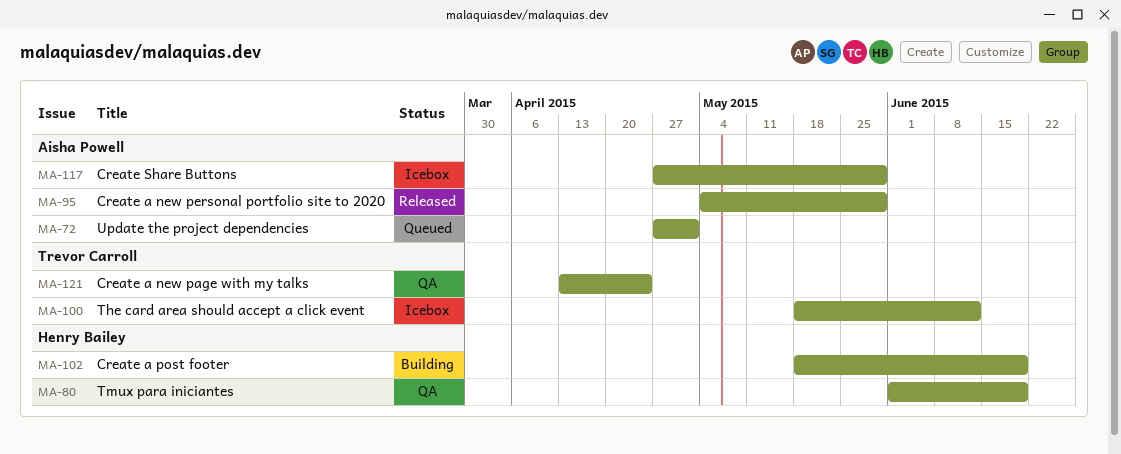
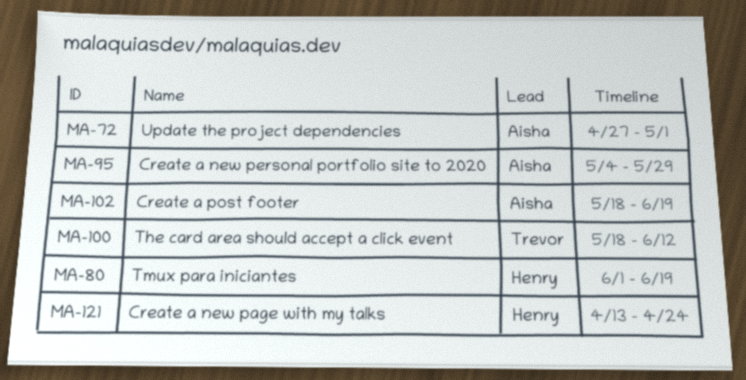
MA-102, owner: Henry Bailey -> Aisha Powell
MA-117: present -> none
MA-121, owner: Trevor Carroll -> Henry Bailey

